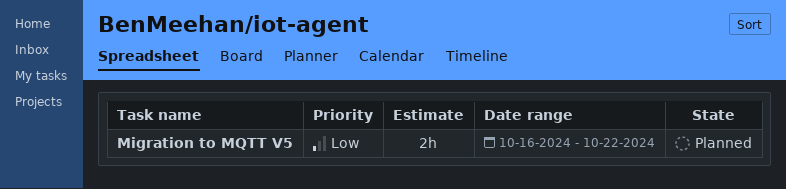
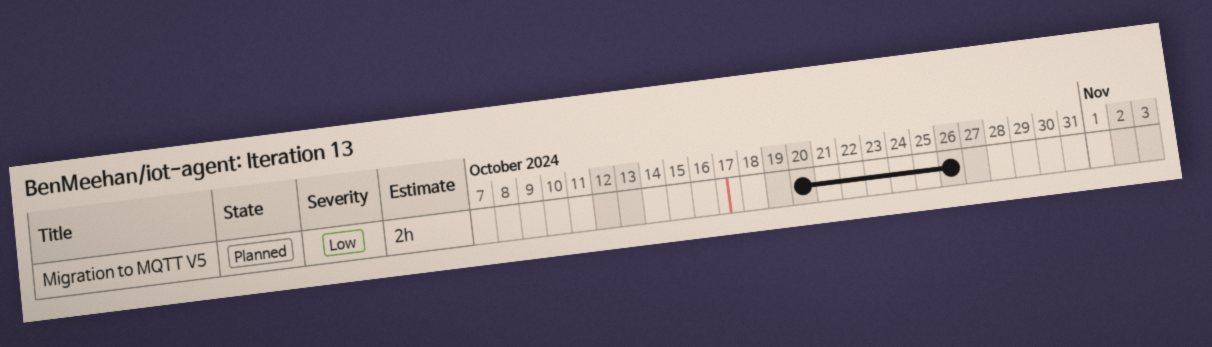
Migration to MQTT V5, start: Oct 16 -> Oct 20
Migration to MQTT V5, due: Oct 22 -> Oct 26

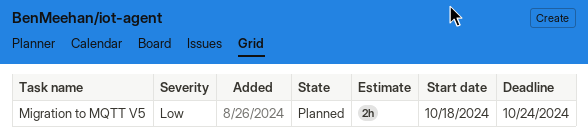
Migration to MQTT V5, start: Oct 20 -> Oct 18
Migration to MQTT V5, due: Oct 26 -> Oct 24

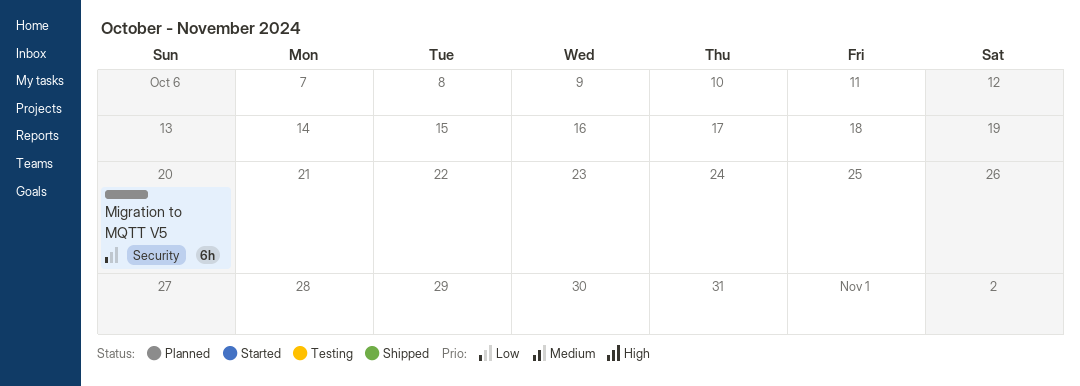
Migration to MQTT V5, estimate: 2h -> 6h
Migration to MQTT V5, due: Oct 24 -> Oct 20

